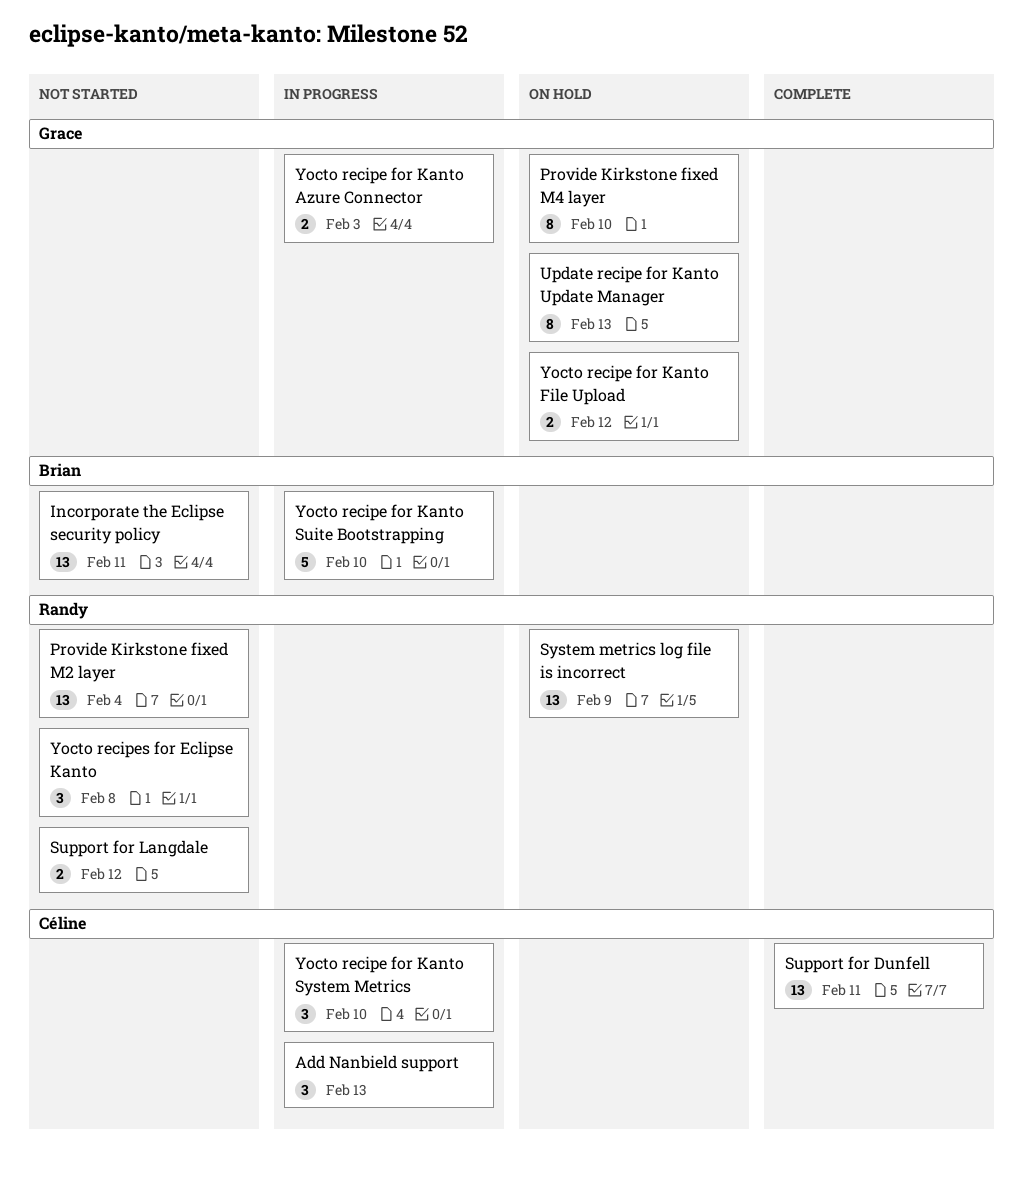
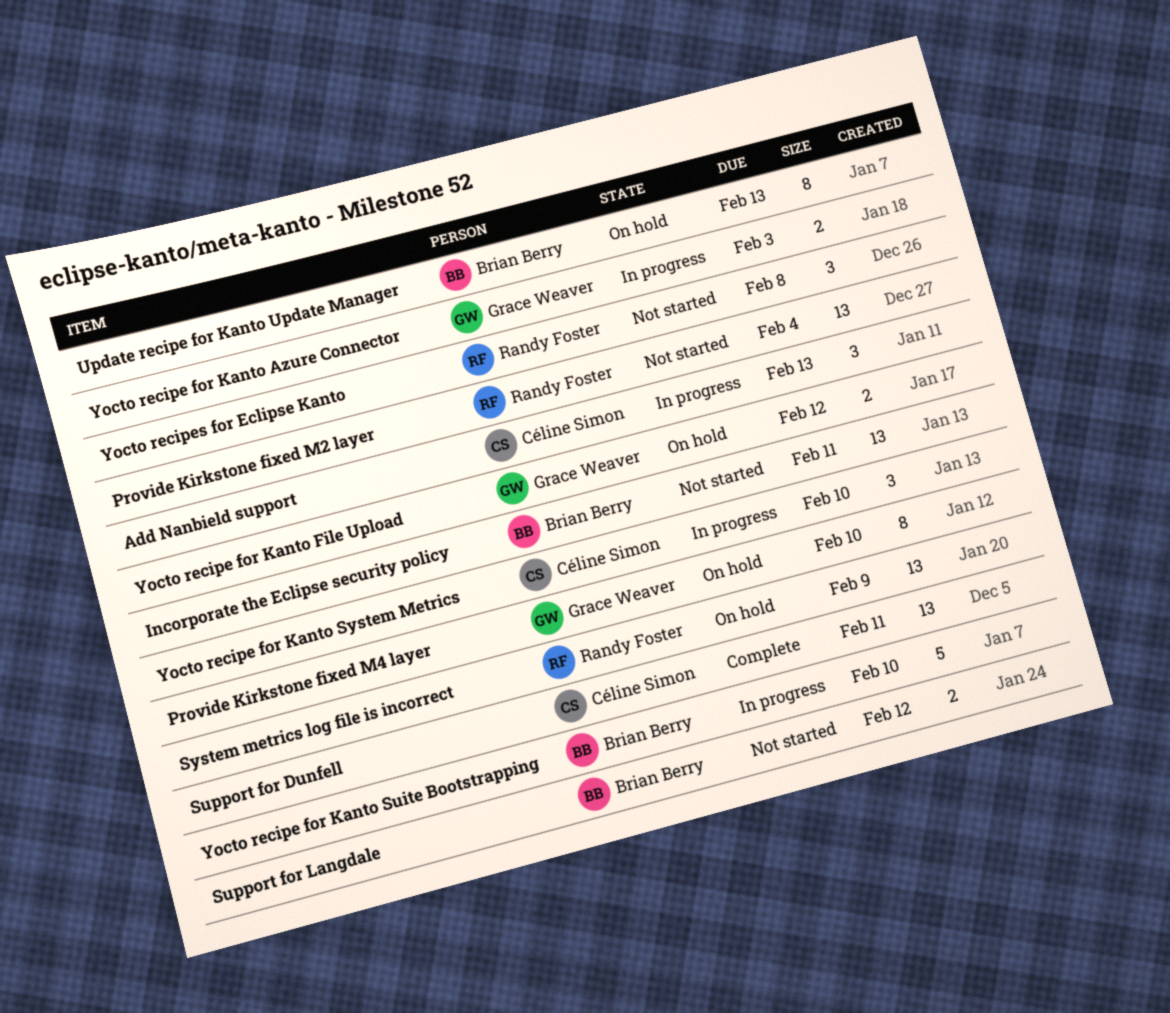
Support for Langdale, owner: Randy Foster -> Brian Berry
Update recipe for Kanto Update Manager, owner: Grace Weaver -> Brian Berry

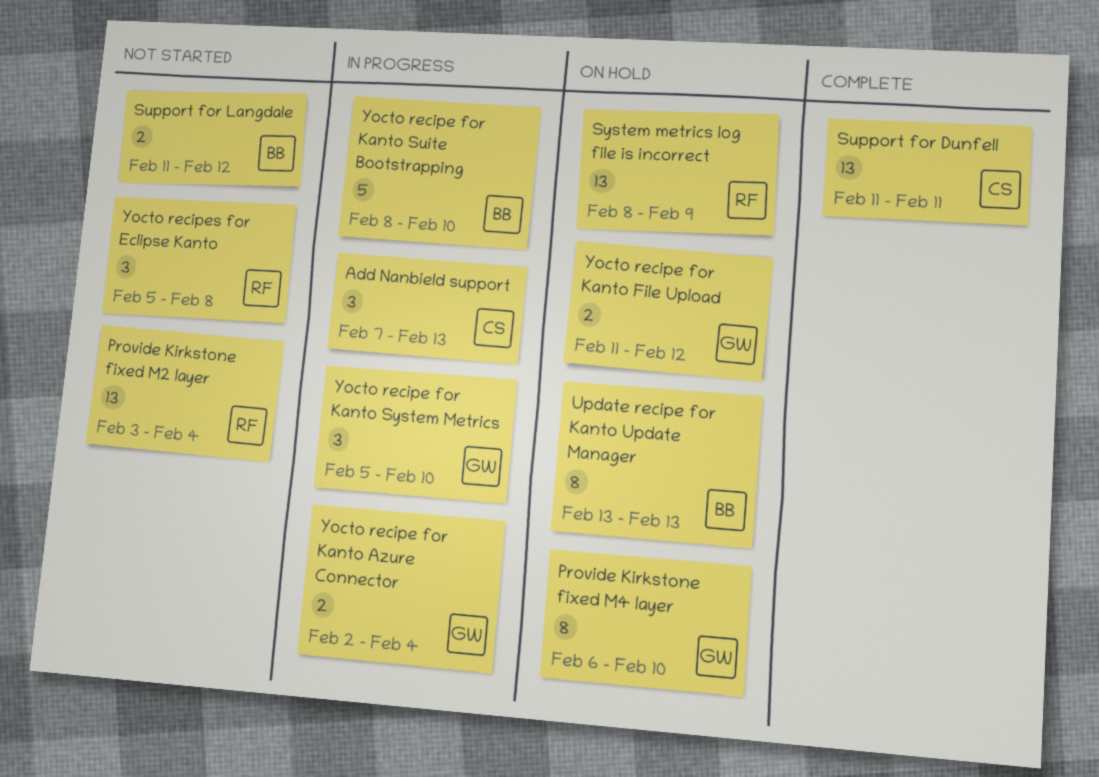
Incorporate the Eclipse security policy: present -> none
Yocto recipe for Kanto Azure Connector, due: Feb 3 -> Feb 4
Yocto recipe for Kanto System Metrics, owner: Céline Simon -> Grace Weaver

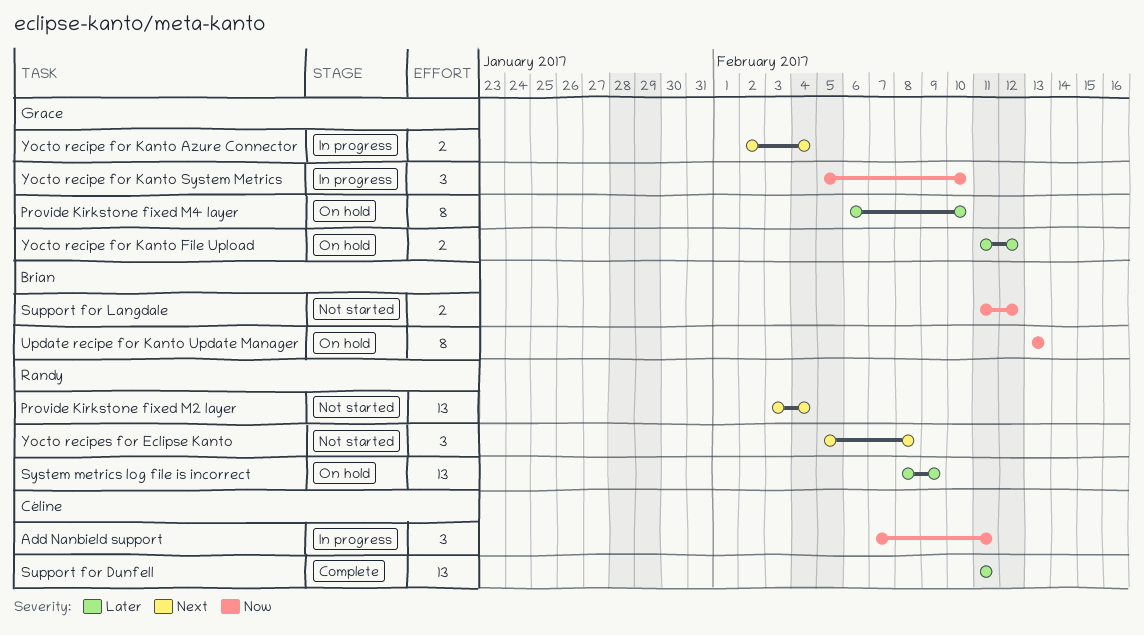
Add Nanbield support, due: Feb 13 -> Feb 11
Yocto recipe for Kanto Suite Bootstrapping: present -> none

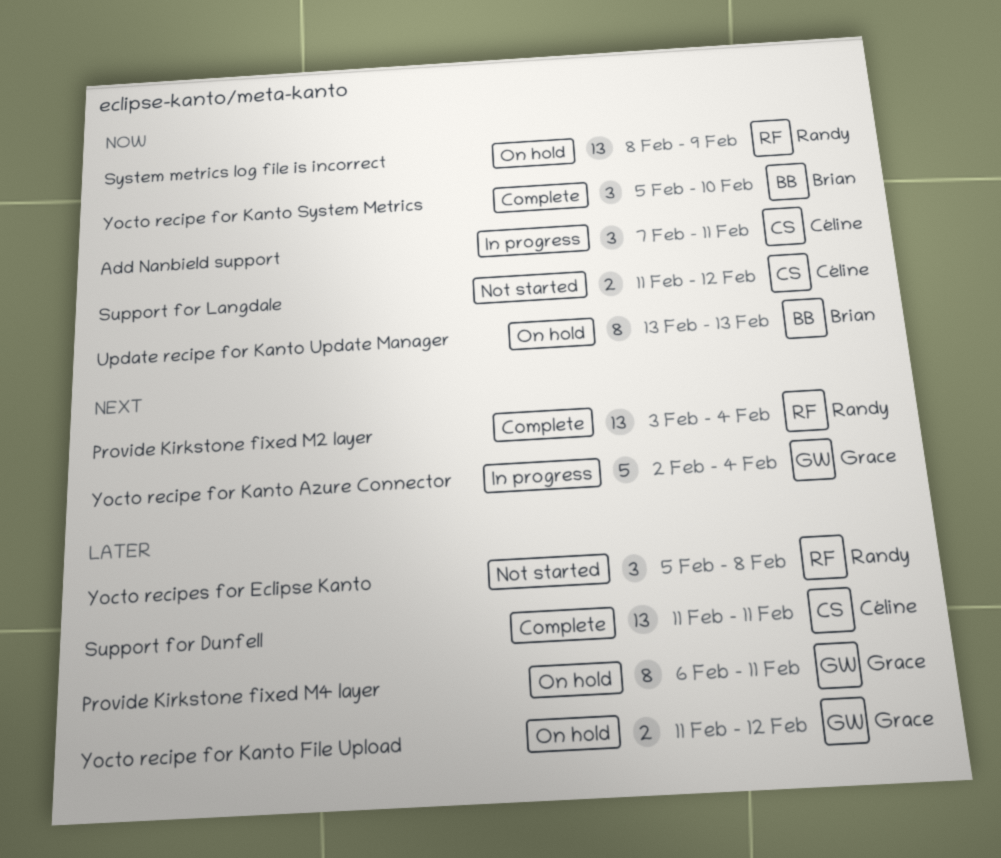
Provide Kirkstone fixed M2 layer, status: Not started -> Complete
Provide Kirkstone fixed M4 layer, due: Feb 10 -> Feb 11
Support for Langdale, owner: Brian -> Céline
System metrics log file is incorrect, priority: Later -> Now
Yocto recipe for Kanto Azure Connector, estimate: 2 -> 5
Yocto recipe for Kanto System Metrics, status: In progress -> Complete
Yocto recipe for Kanto System Metrics, owner: Grace -> Brian
Yocto recipes for Eclipse Kanto, priority: Next -> Later

